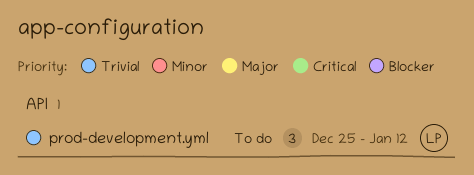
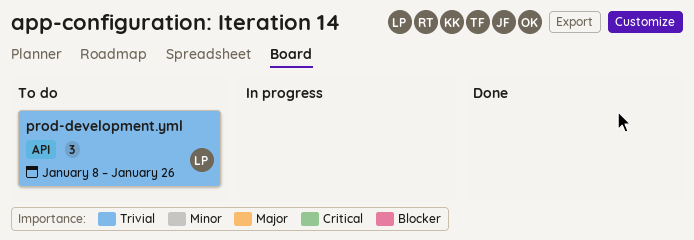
prod-development.yml, start: Dec 25 -> Jan 8
prod-development.yml, due: Jan 12 -> Jan 26

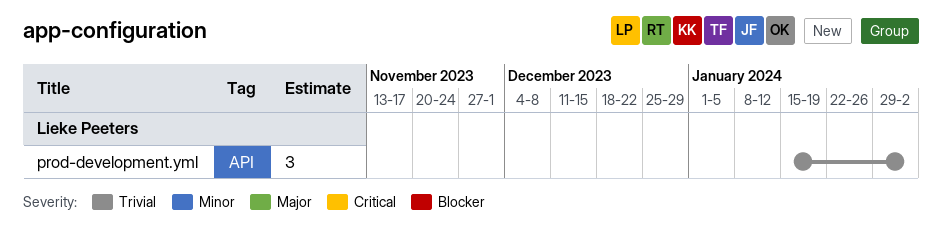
prod-development.yml, start: Jan 8 -> Jan 15
prod-development.yml, due: Jan 26 -> Feb 2

